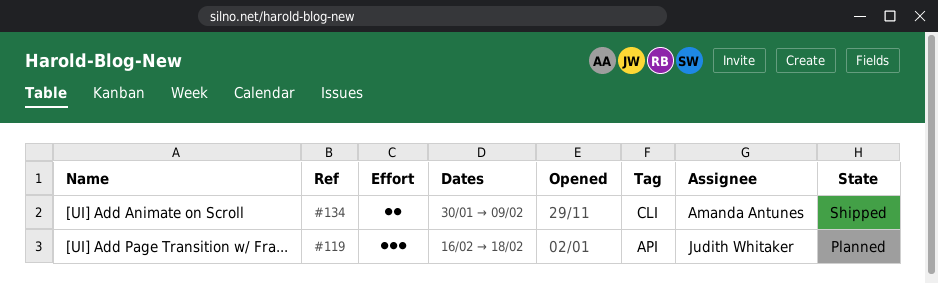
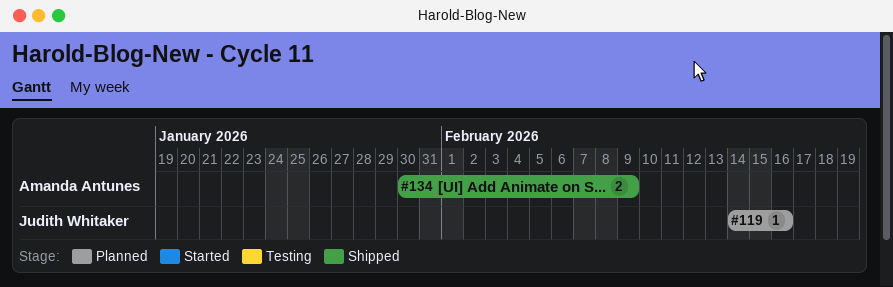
#119, estimate: 3 -> 1
#119, start: Feb 16 -> Feb 14
#119, due: Feb 18 -> Feb 16

